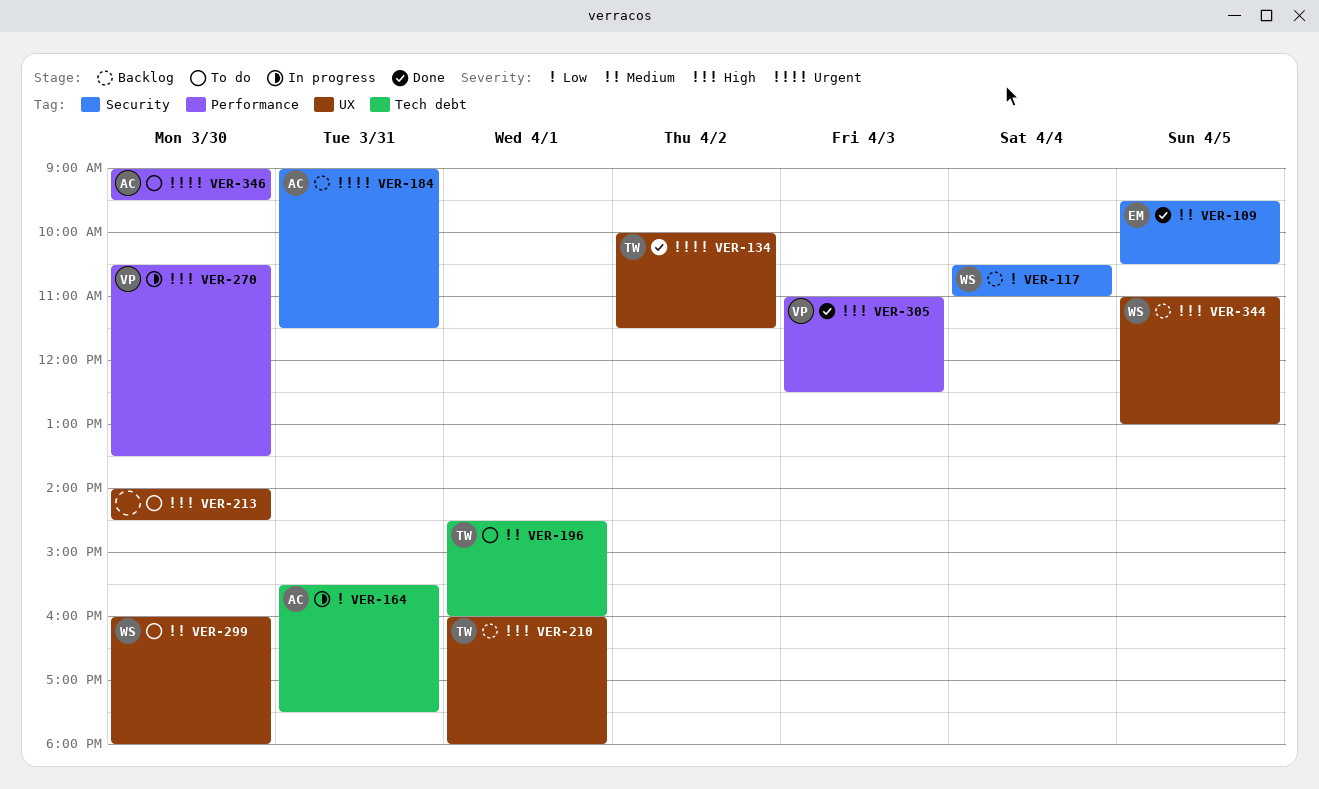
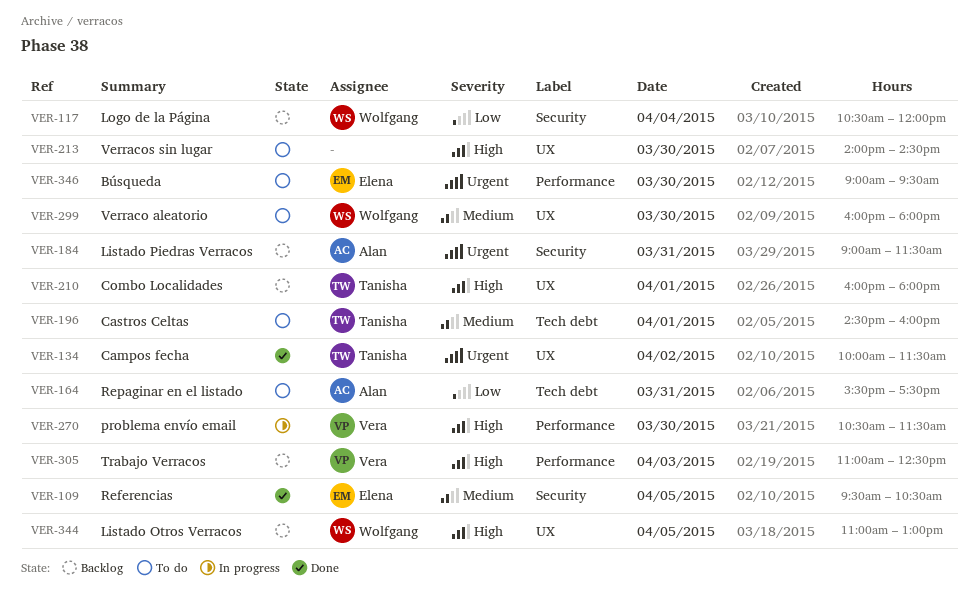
VER-117, ends: 11:00 -> 12:00
VER-164, status: In progress -> To do
VER-270, ends: 13:30 -> 11:30
VER-305, status: Done -> Backlog
VER-346, owner: Alan -> Elena

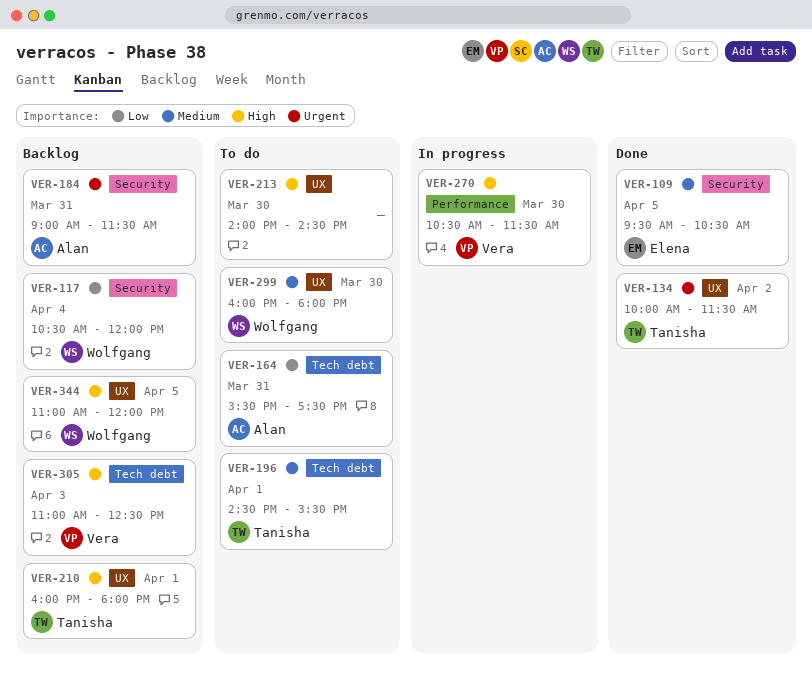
VER-196, ends: 16:00 -> 15:30
VER-305, label: Performance -> Tech debt
VER-344, ends: 13:00 -> 12:00
VER-346: present -> none

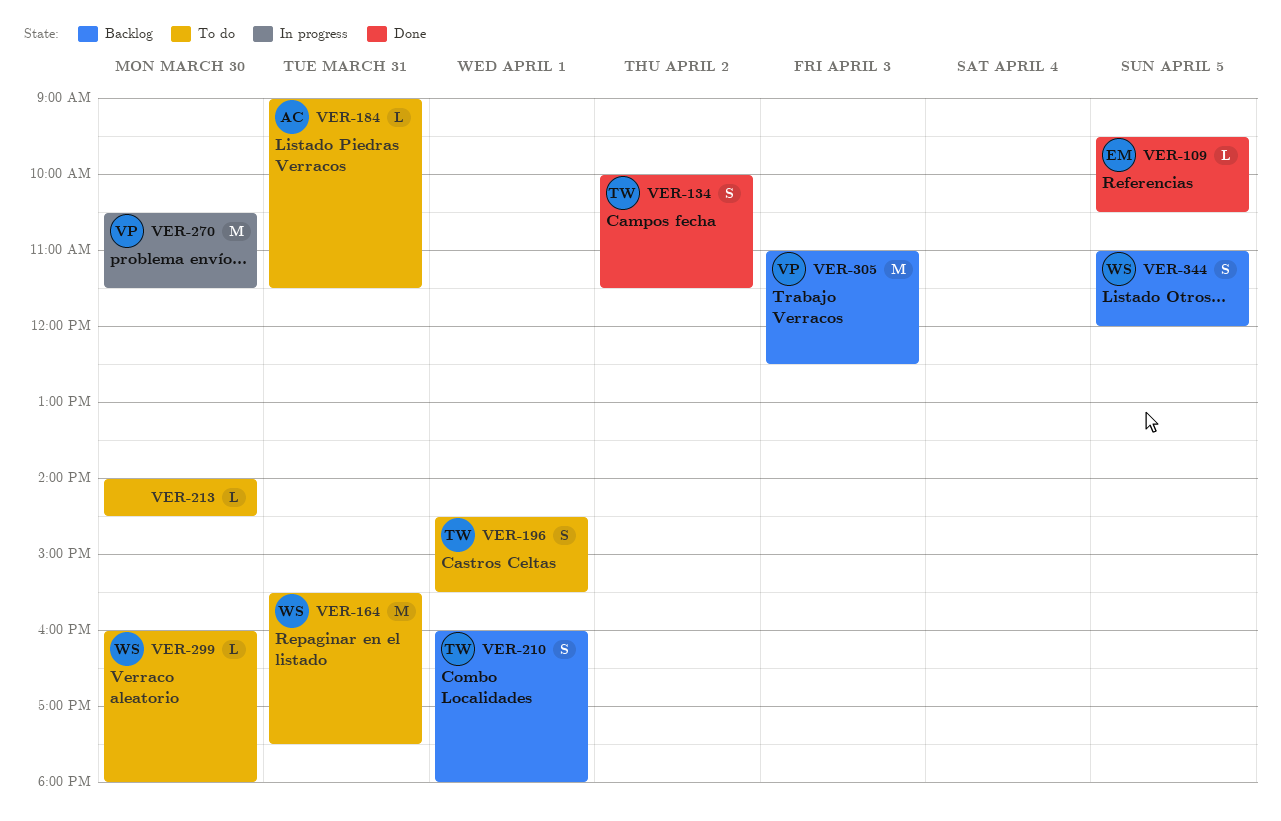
VER-117: present -> none
VER-164, owner: Alan -> Wolfgang
VER-184, status: Backlog -> To do

